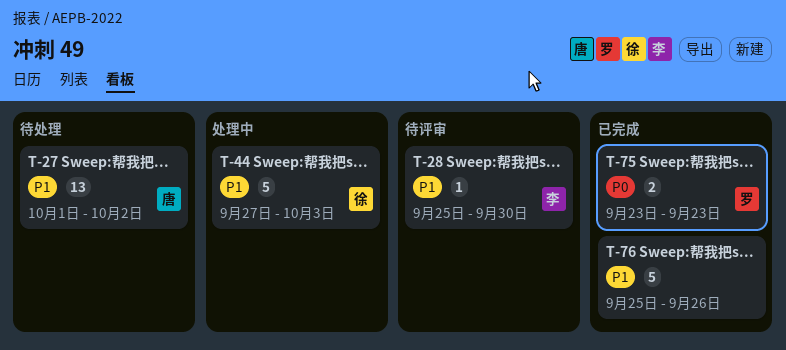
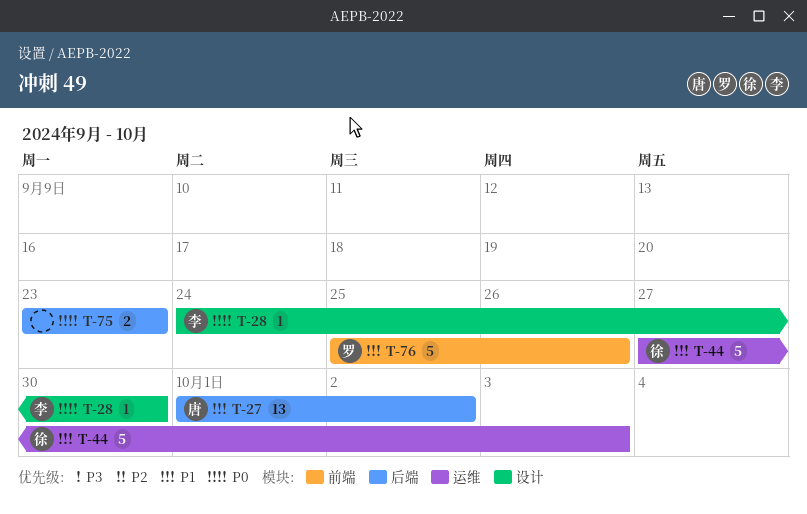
T-28, priority: P1 -> P0
T-28, start: Sep 25 -> Sep 24
T-75, owner: 罗 -> none
T-76, owner: none -> 罗

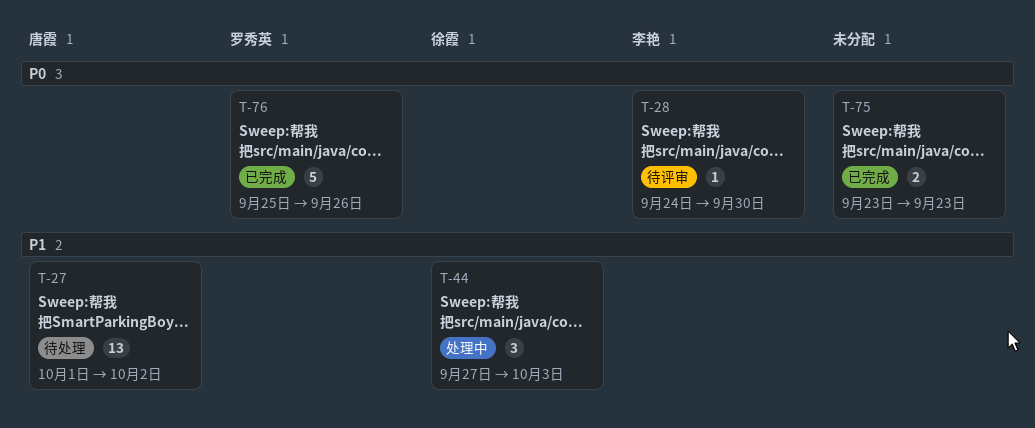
T-44, estimate: 5 -> 3
T-76, priority: P1 -> P0

